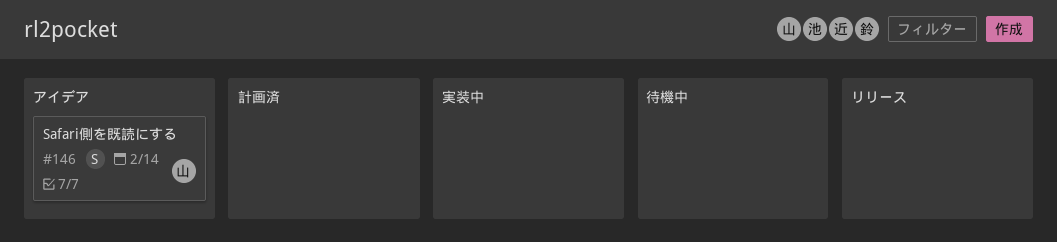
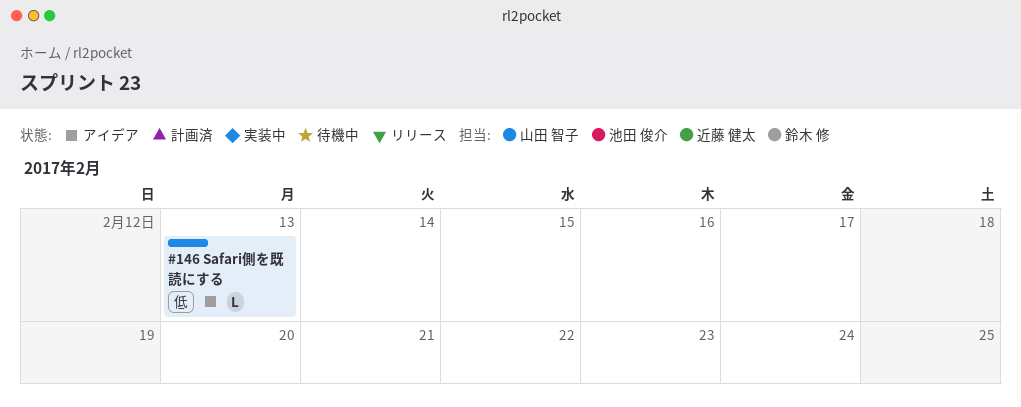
#146, estimate: S -> L
#146, due: Feb 14 -> Feb 13

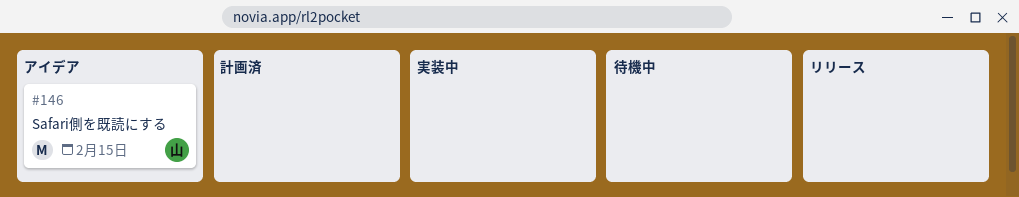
#146, estimate: L -> M
#146, due: Feb 13 -> Feb 15

